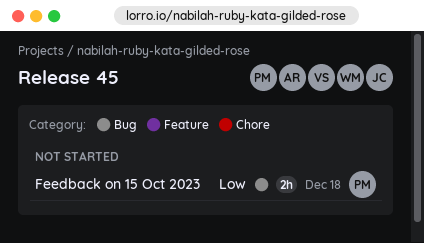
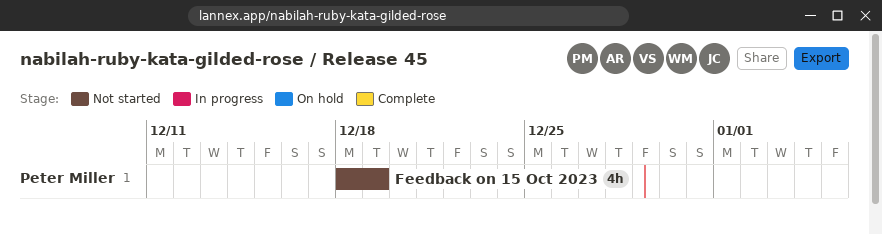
Feedback on 15 Oct 2023, estimate: 2h -> 4h
Feedback on 15 Oct 2023, due: Dec 18 -> Dec 19

